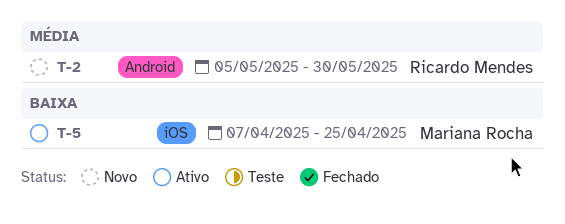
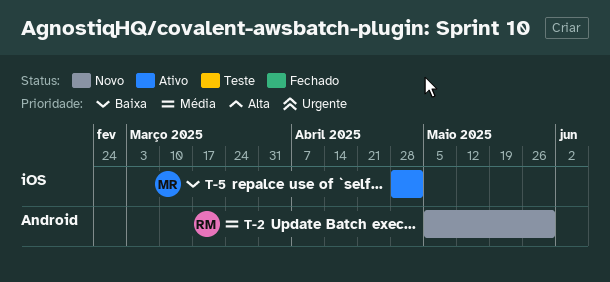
T-5, start: Apr 7 -> Apr 28
T-5, due: Apr 25 -> May 2

